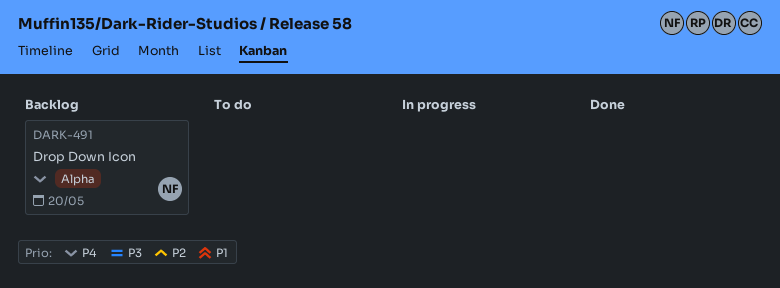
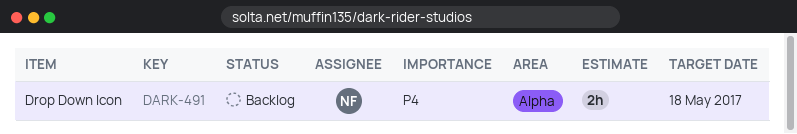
DARK-491, due: May 20 -> May 18

